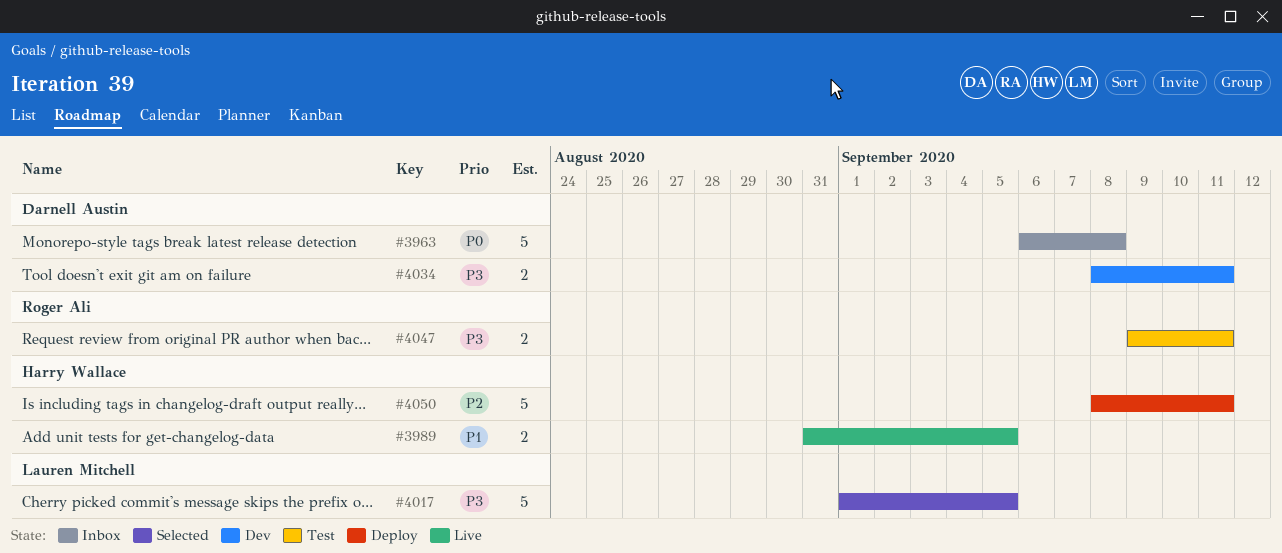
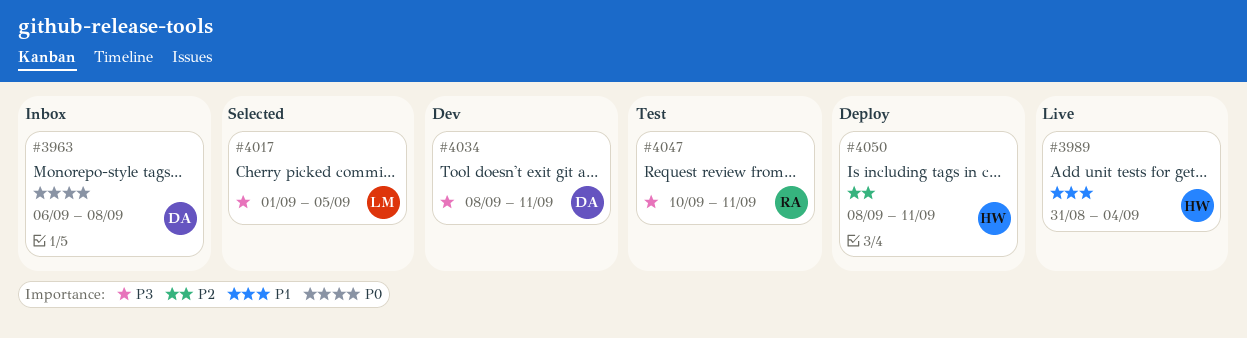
#3989, due: Sep 5 -> Sep 4
#4047, start: Sep 9 -> Sep 10

